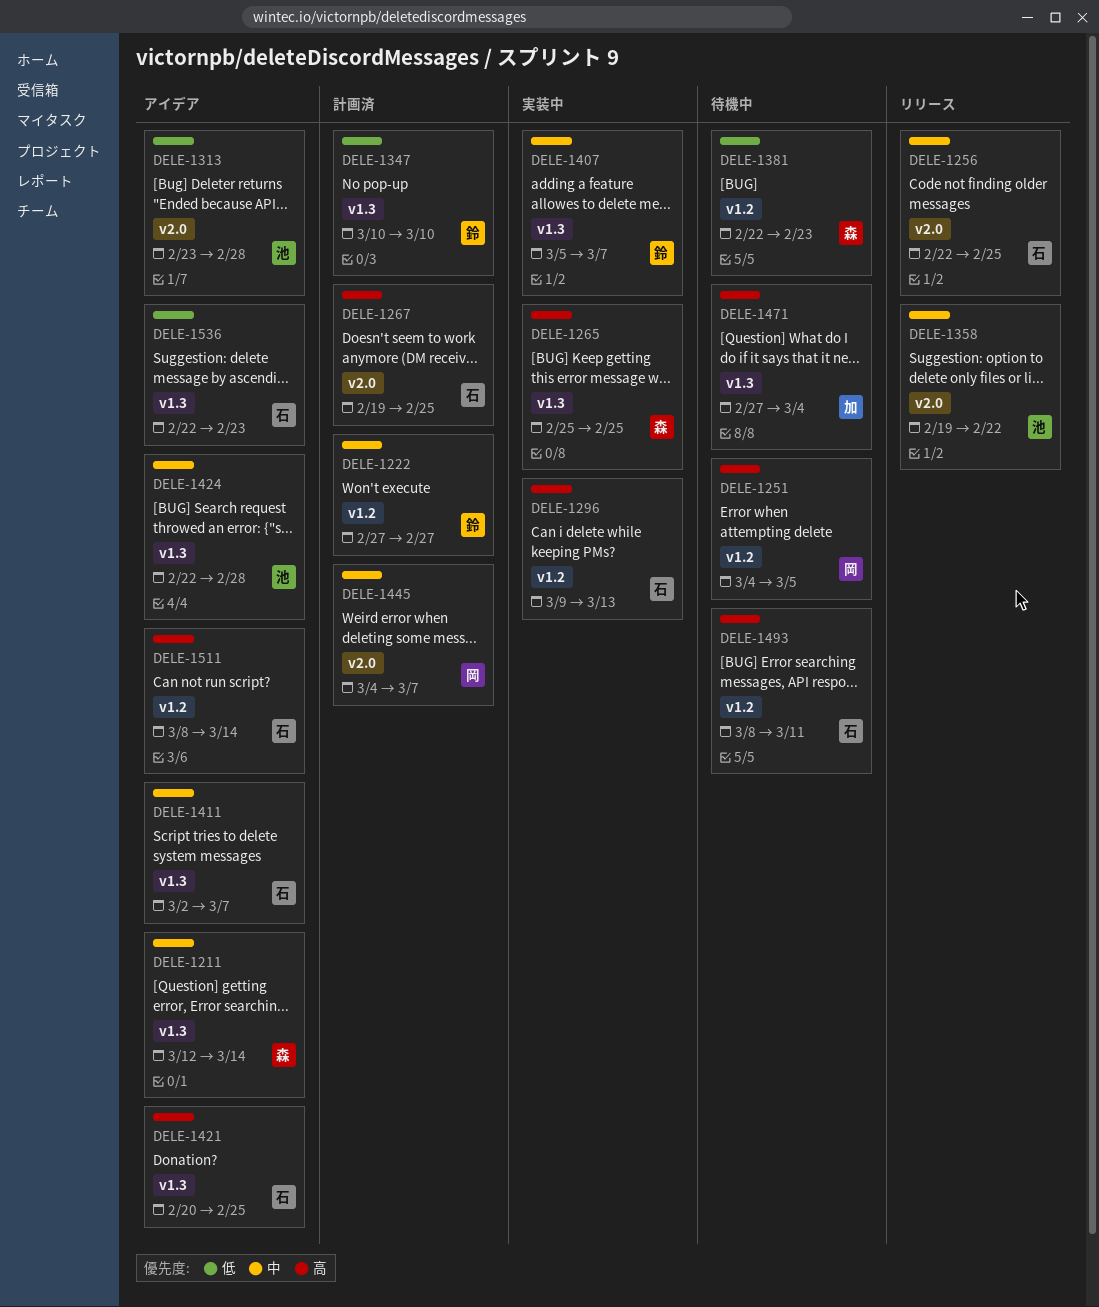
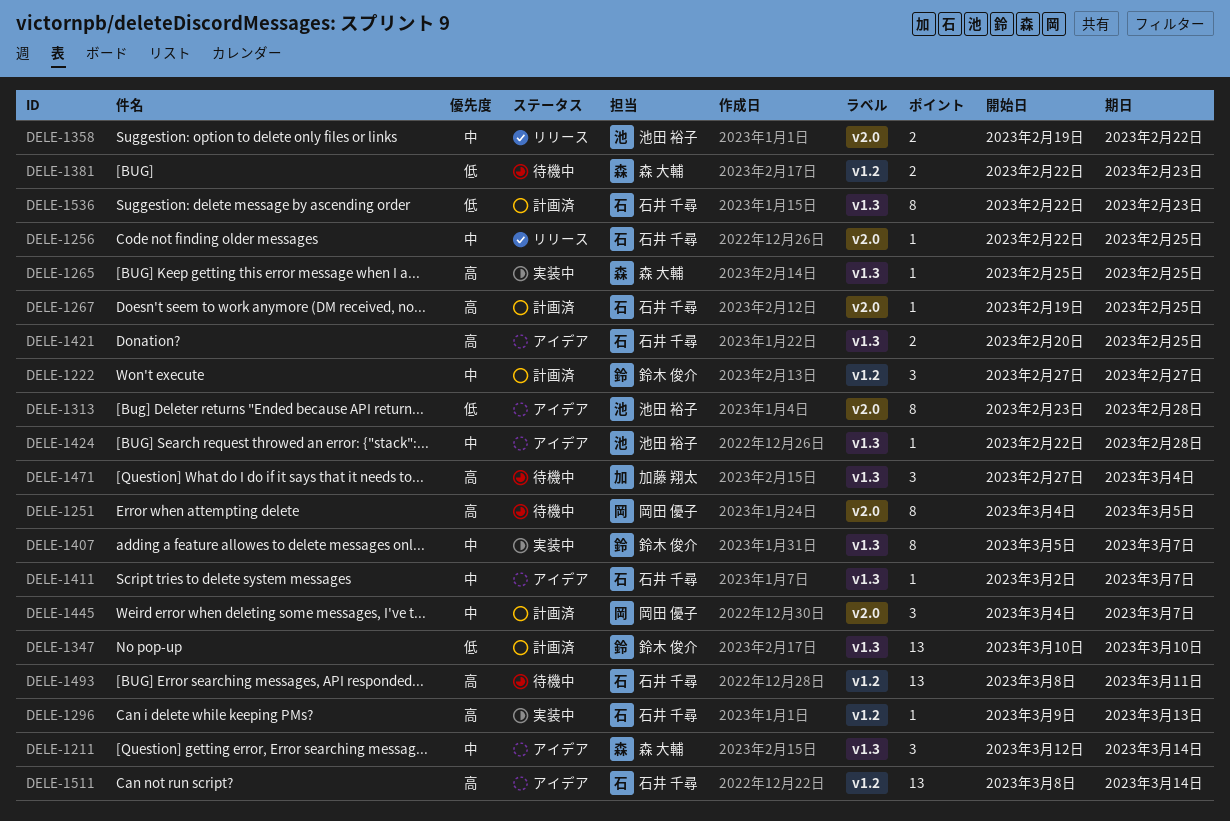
DELE-1251, label: v1.2 -> v2.0
DELE-1536, status: アイデア -> 計画済

